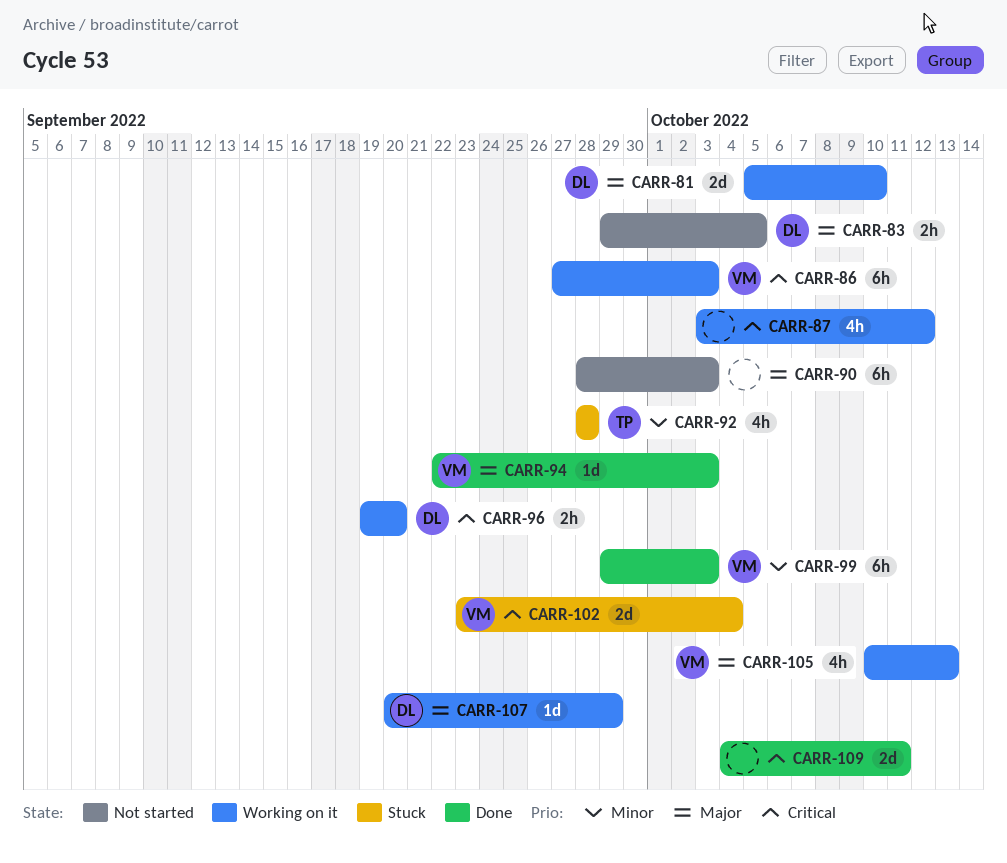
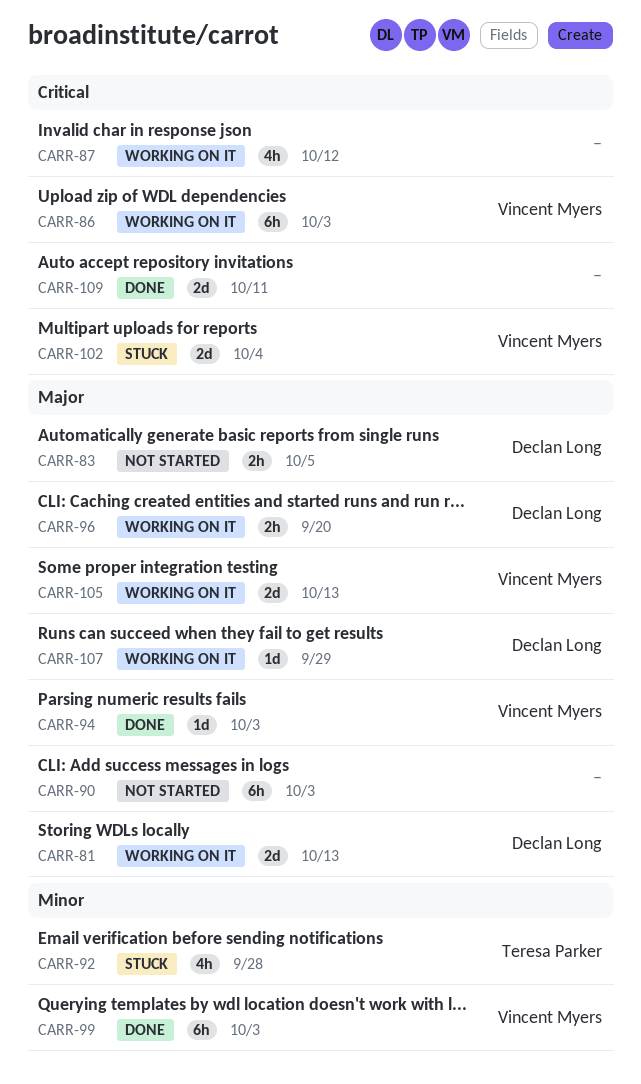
CARR-81, due: Oct 10 -> Oct 13
CARR-96, priority: Critical -> Major
CARR-105, estimate: 4h -> 2d

